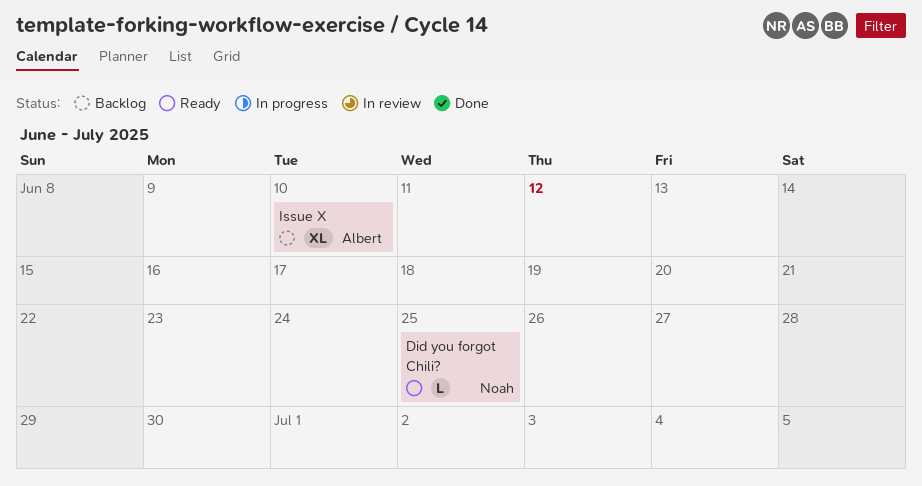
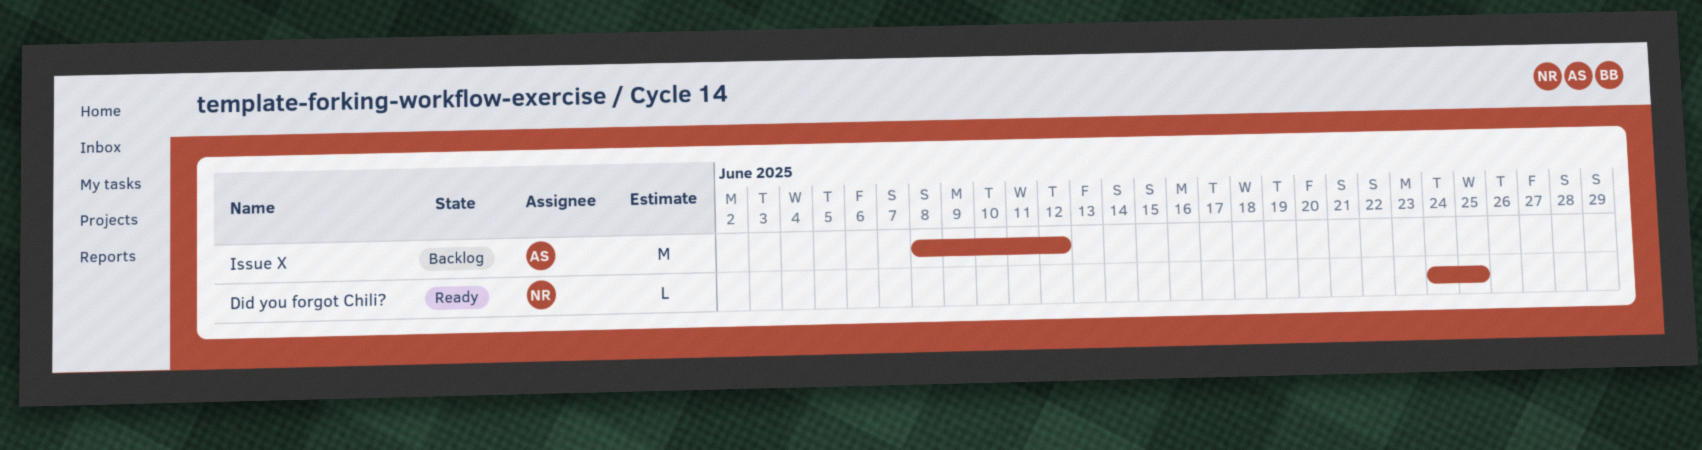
Issue X, estimate: XL -> M
Issue X, due: Jun 10 -> Jun 12

